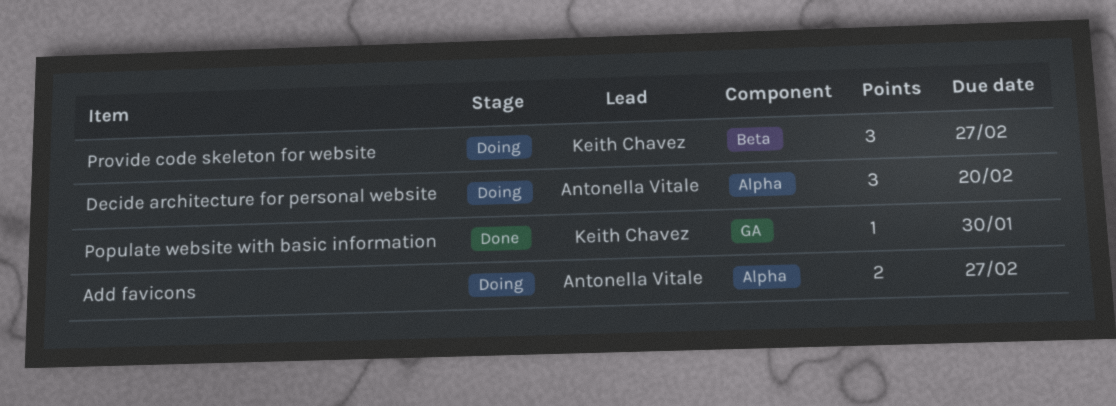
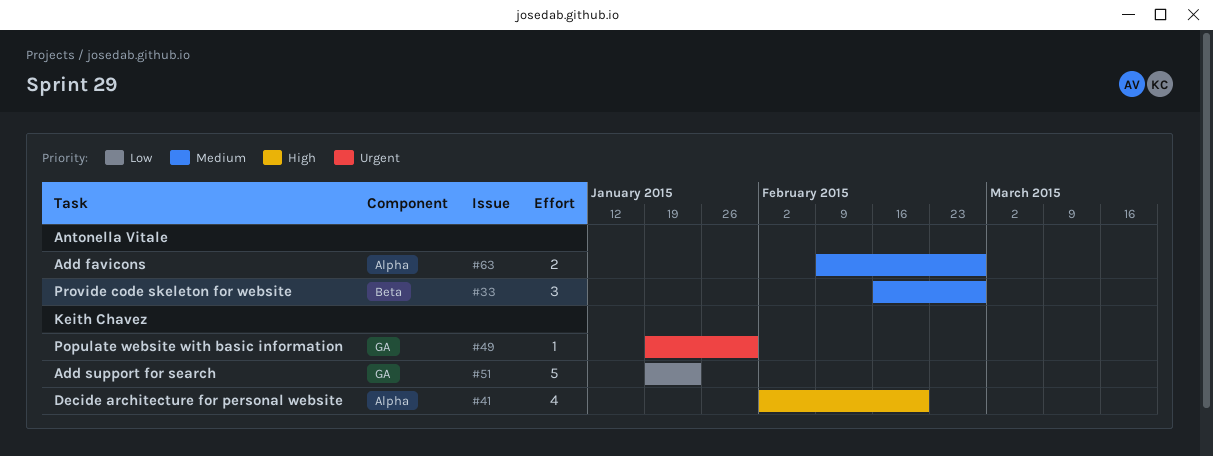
Add support for search: none -> present
Decide architecture for personal website, owner: Antonella Vitale -> Keith Chavez
Decide architecture for personal website, estimate: 3 -> 4
Provide code skeleton for website, owner: Keith Chavez -> Antonella Vitale

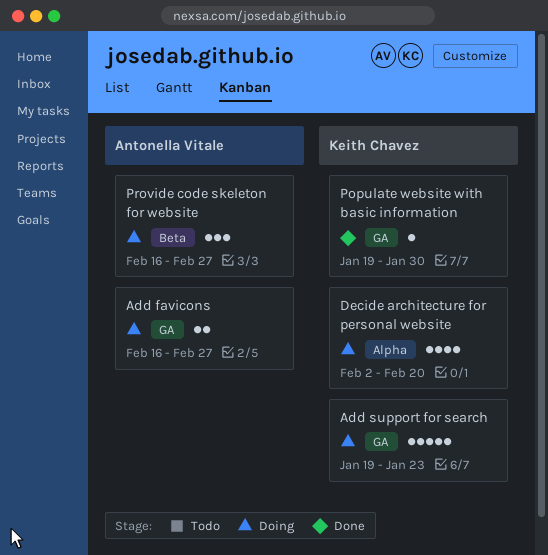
Add favicons, label: Alpha -> GA
Add favicons, start: Feb 9 -> Feb 16

